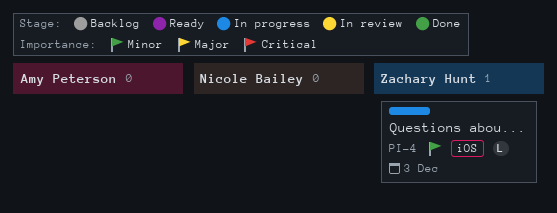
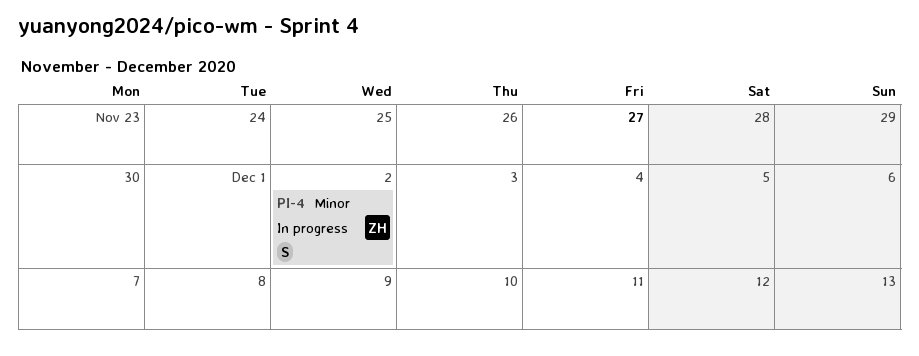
PI-4, estimate: L -> S
PI-4, due: Dec 3 -> Dec 2

